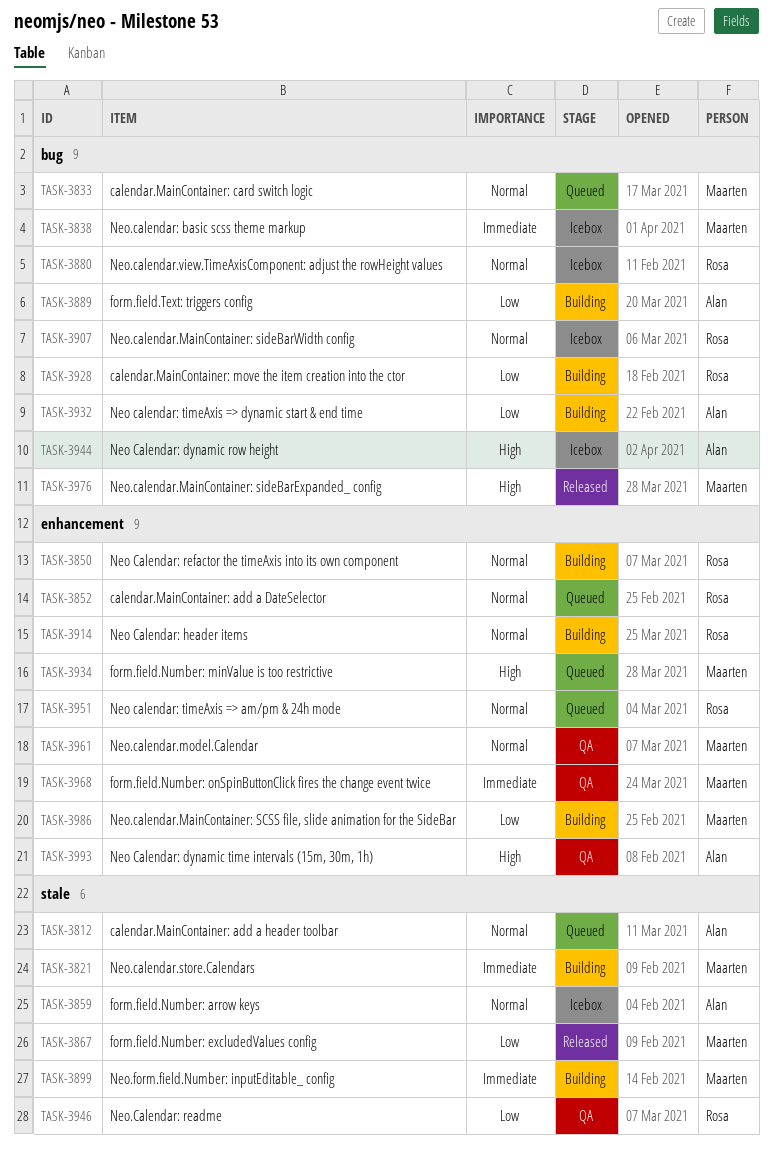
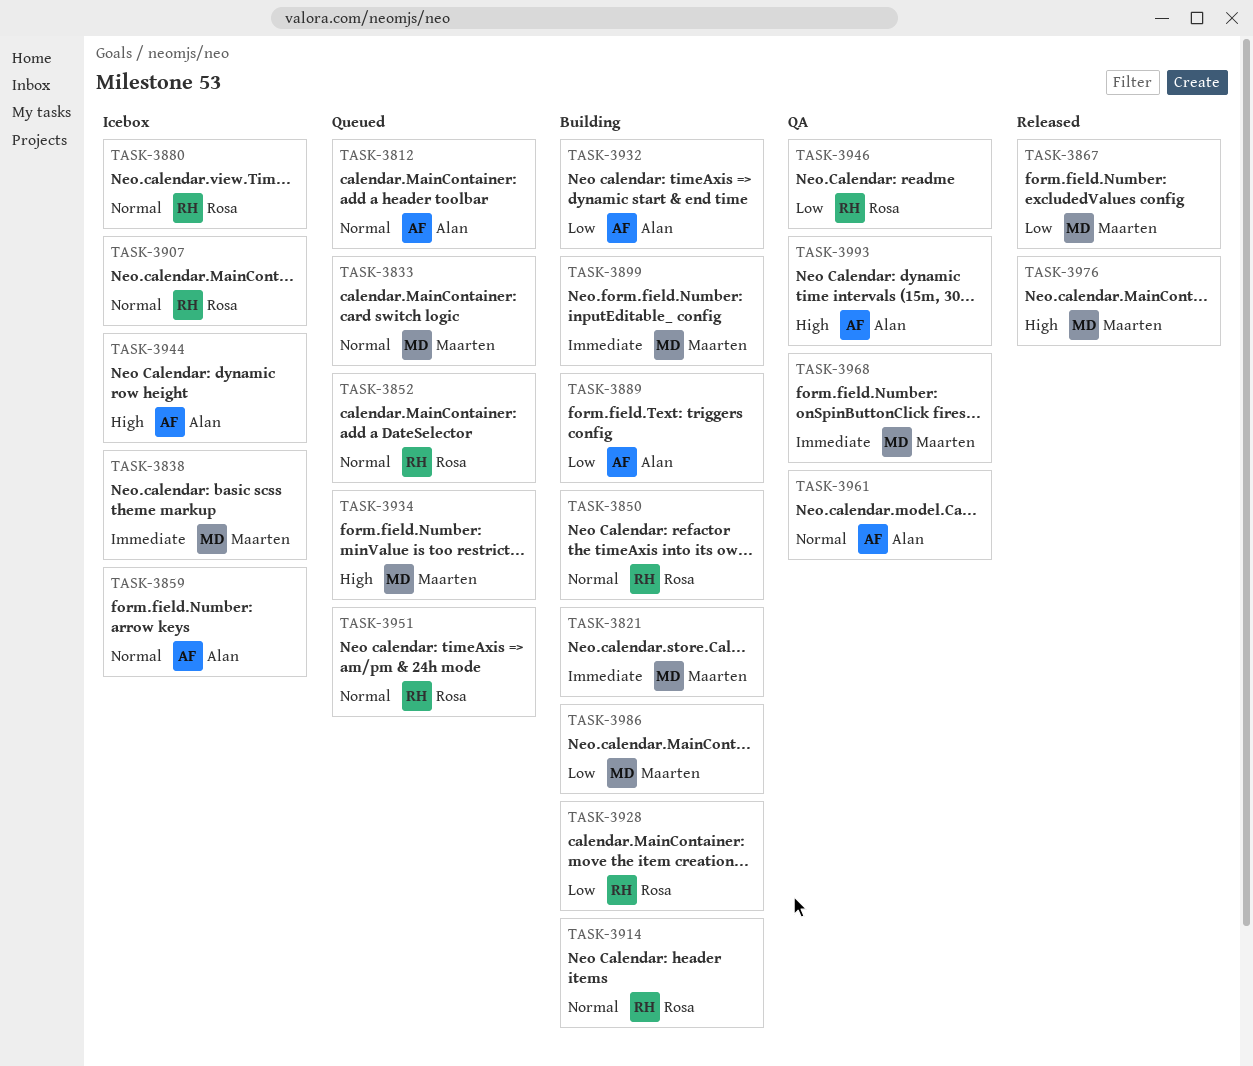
TASK-3961, owner: Maarten -> Alan

